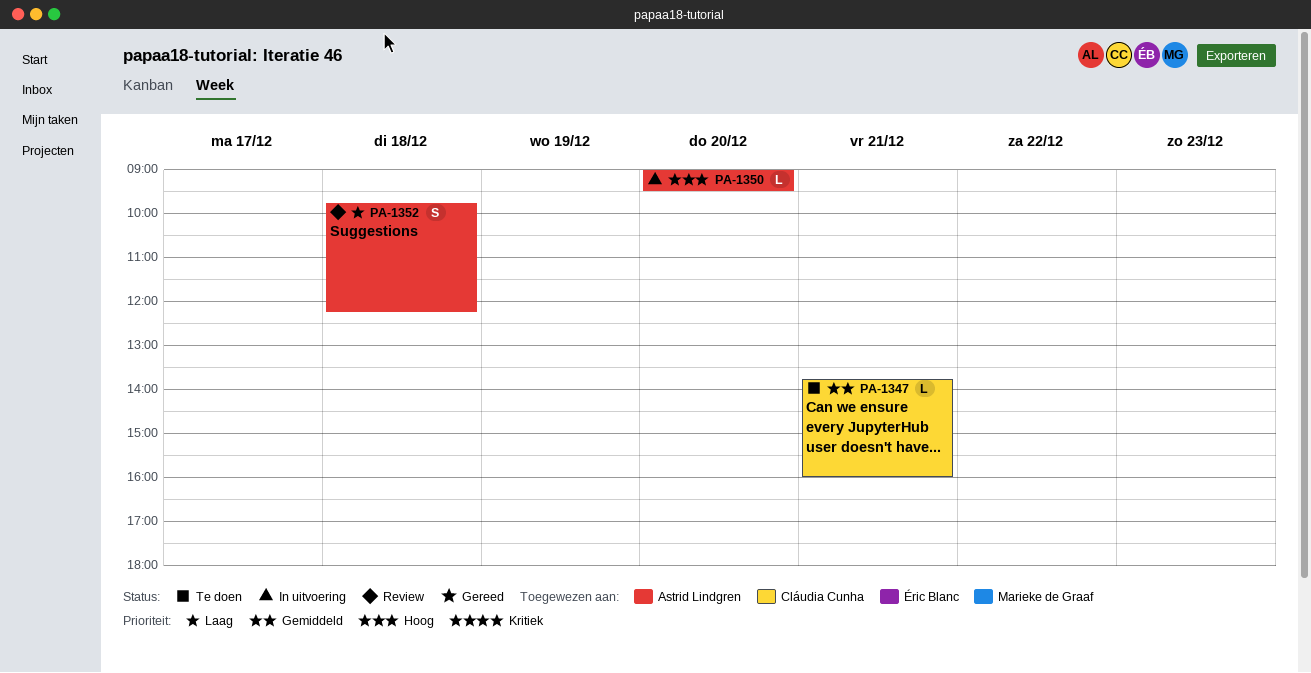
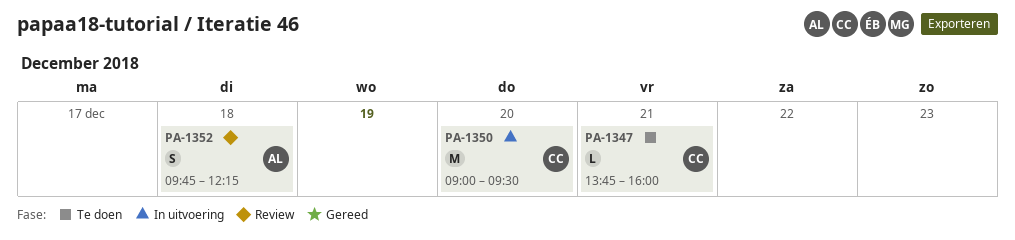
PA-1350, owner: Astrid Lindgren -> Cláudia Cunha
PA-1350, estimate: L -> M

